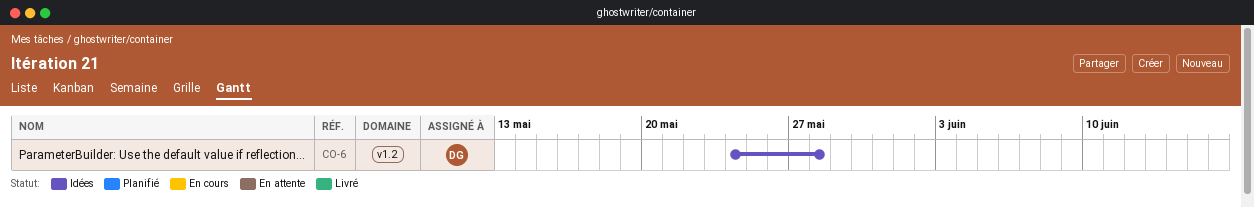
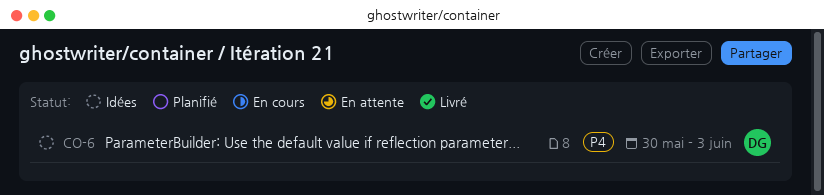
CO-6, start: May 24 -> May 30
CO-6, due: May 28 -> Jun 3

